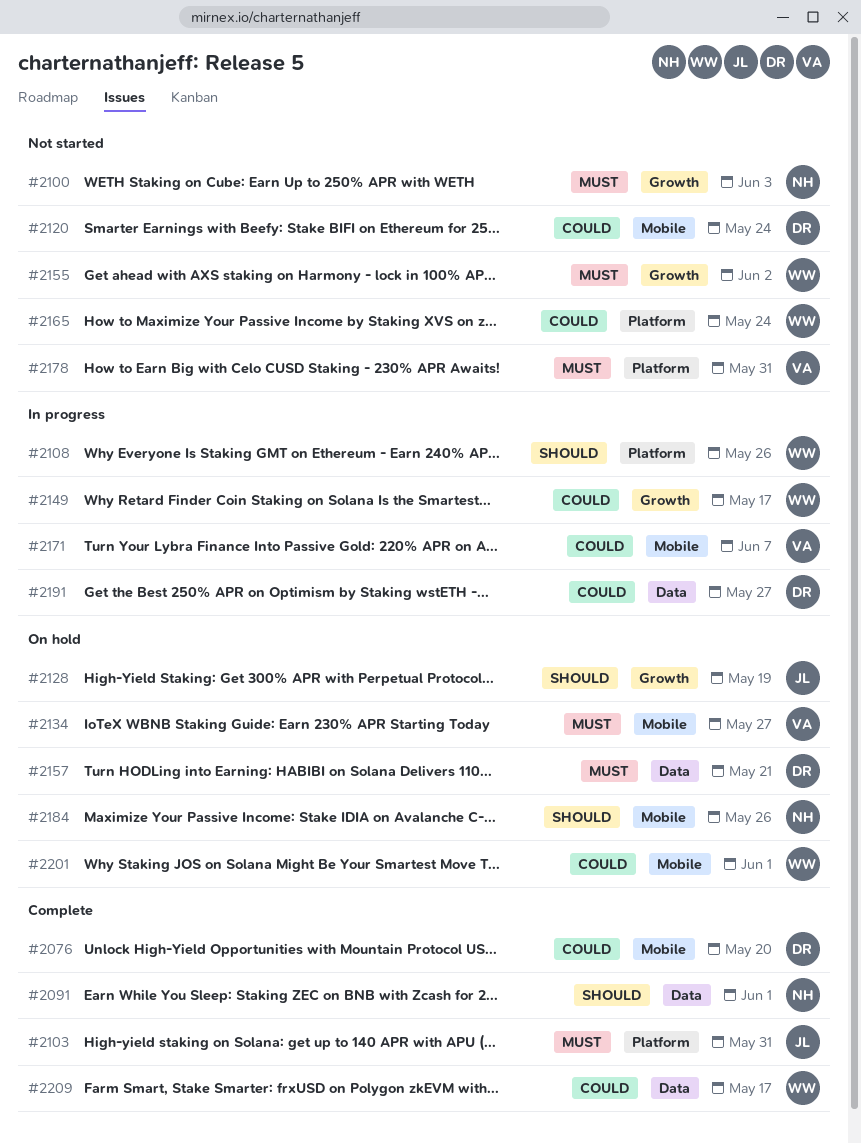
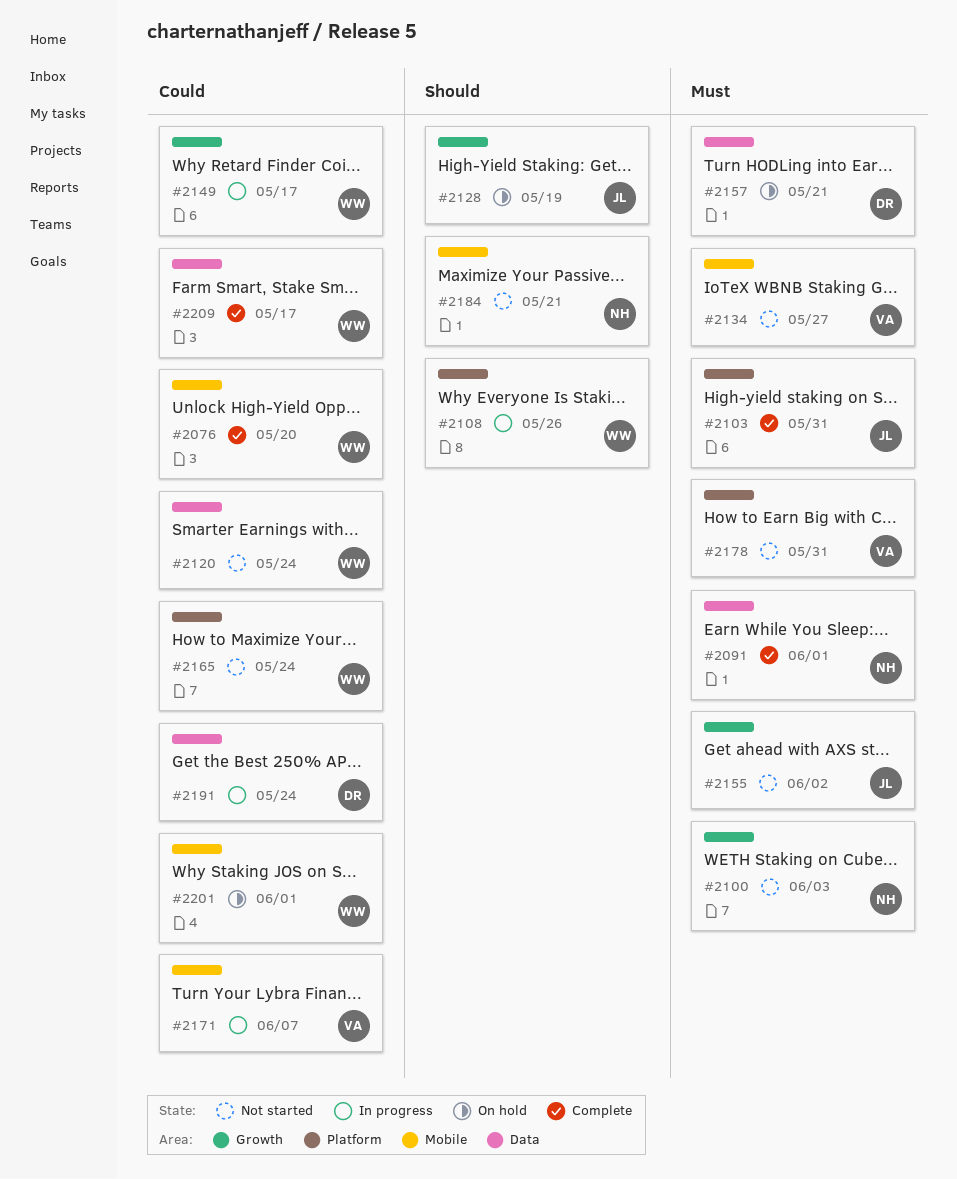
#2076, owner: DR -> WW
#2091, priority: Should -> Must
#2120, owner: DR -> WW
#2120, label: Mobile -> Data
#2134, status: On hold -> Not started
#2155, owner: WW -> JL
#2184, status: On hold -> Not started
#2184, due: May 26 -> May 21
#2191, due: May 27 -> May 24

